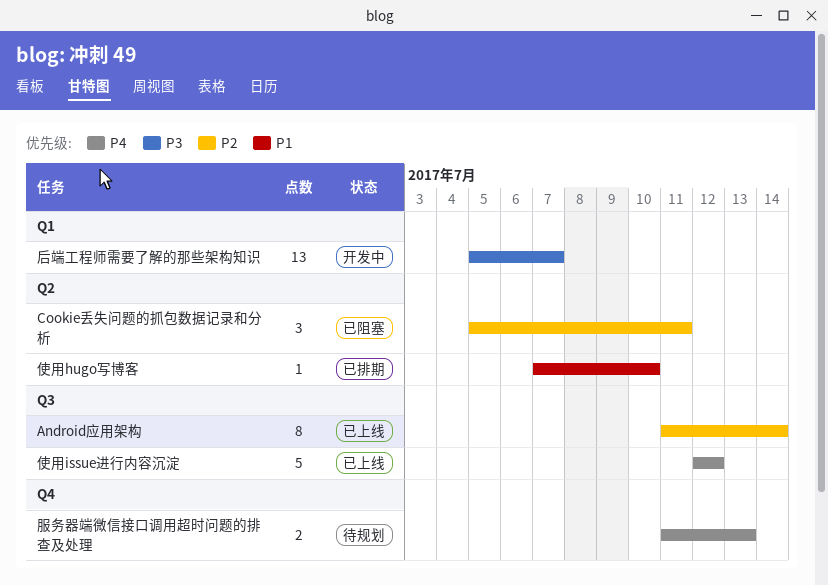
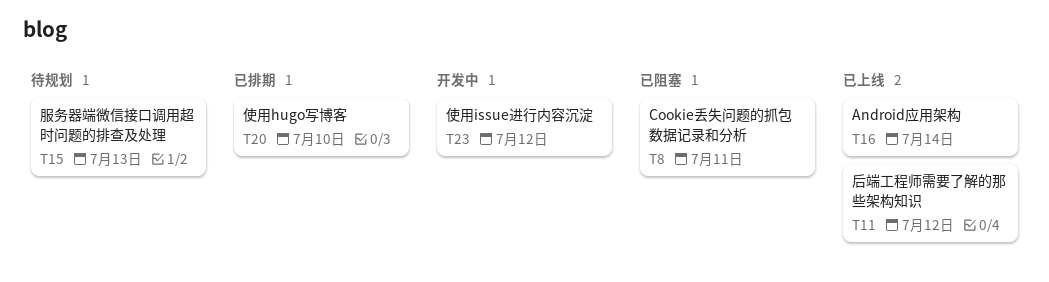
使用issue进行内容沉淀, status: 已上线 -> 开发中
后端工程师需要了解的那些架构知识, status: 开发中 -> 已上线
后端工程师需要了解的那些架构知识, due: Jul 7 -> Jul 12

